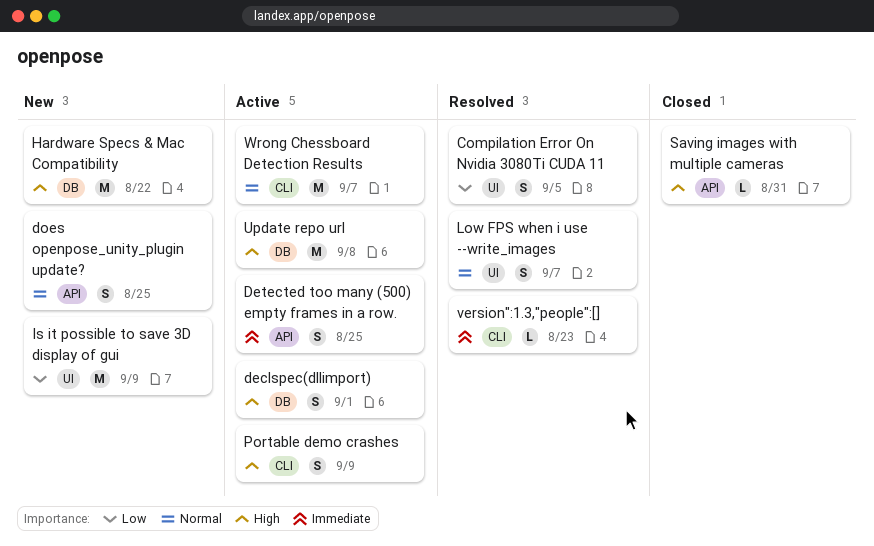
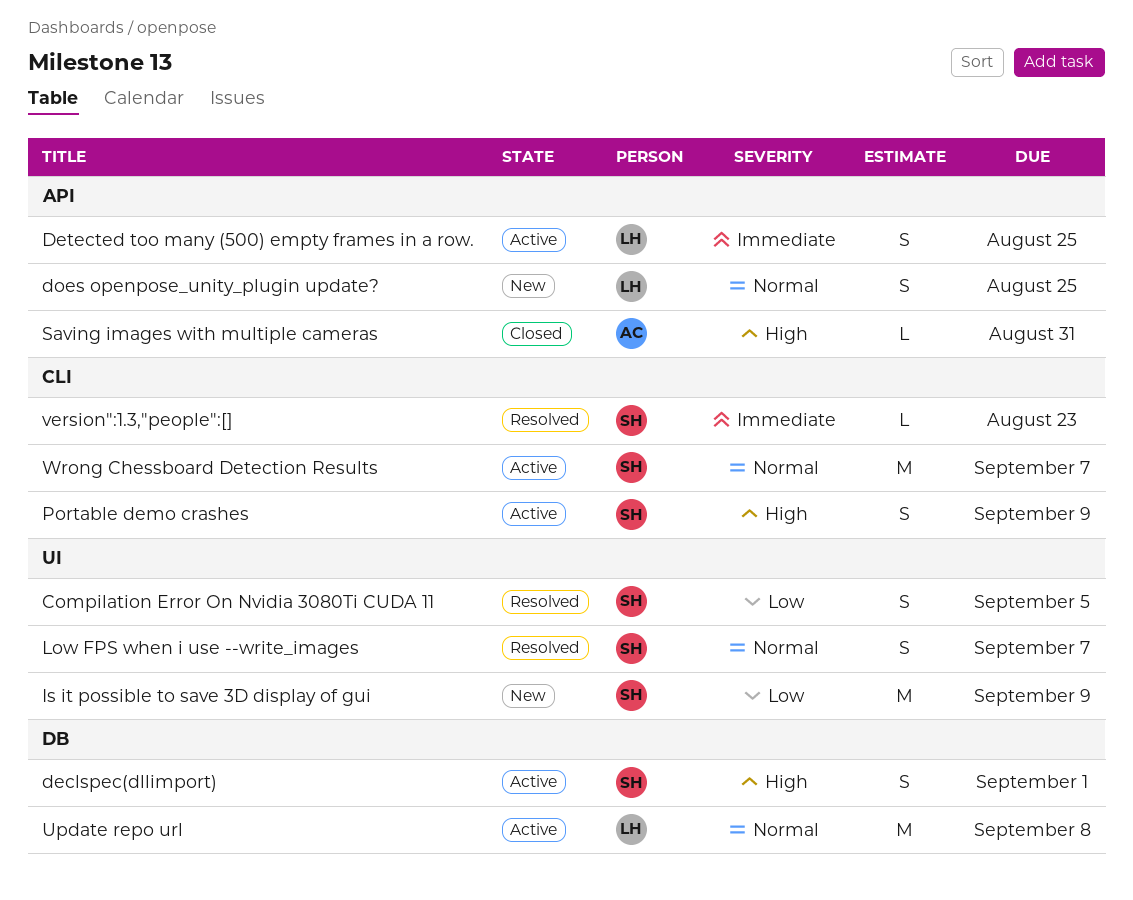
Hardware Specs & Mac Compatibility: present -> none
Update repo url, priority: High -> Normal

